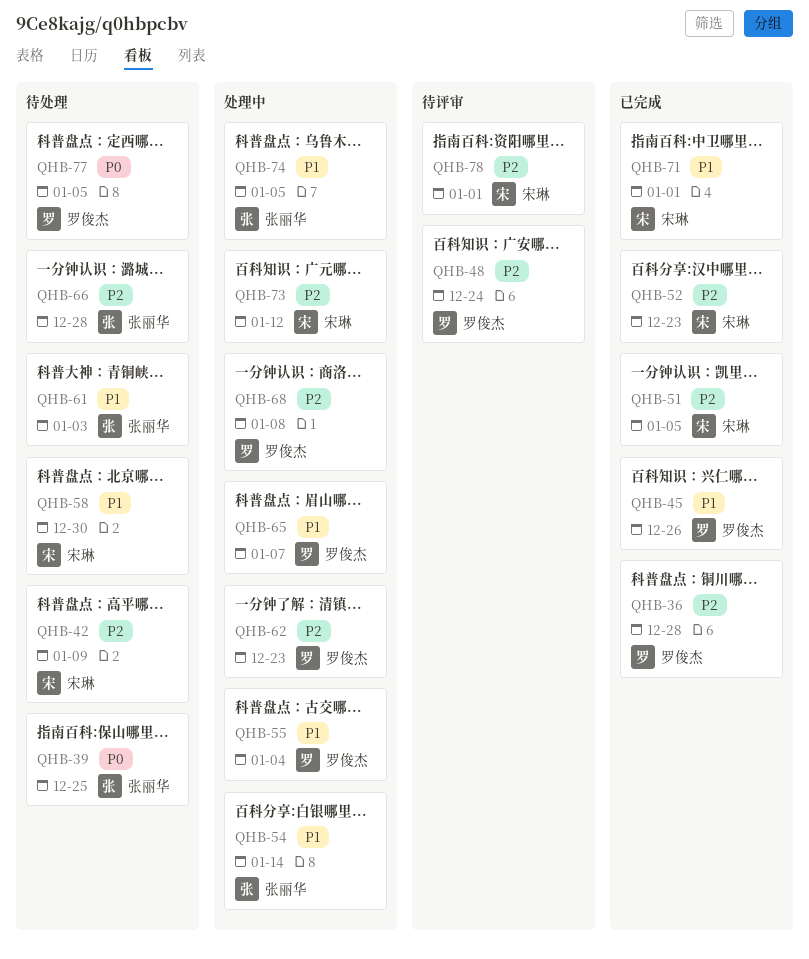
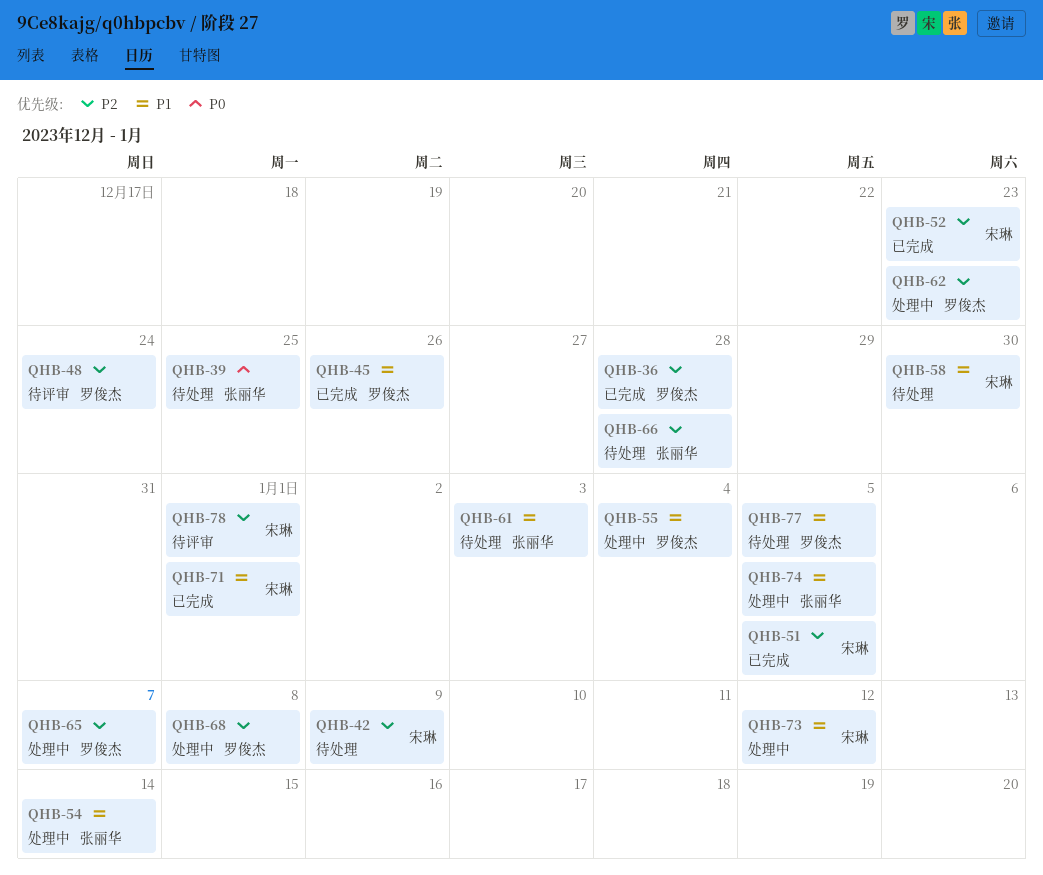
QHB-65, priority: P1 -> P2
QHB-73, priority: P2 -> P1
QHB-77, priority: P0 -> P1

